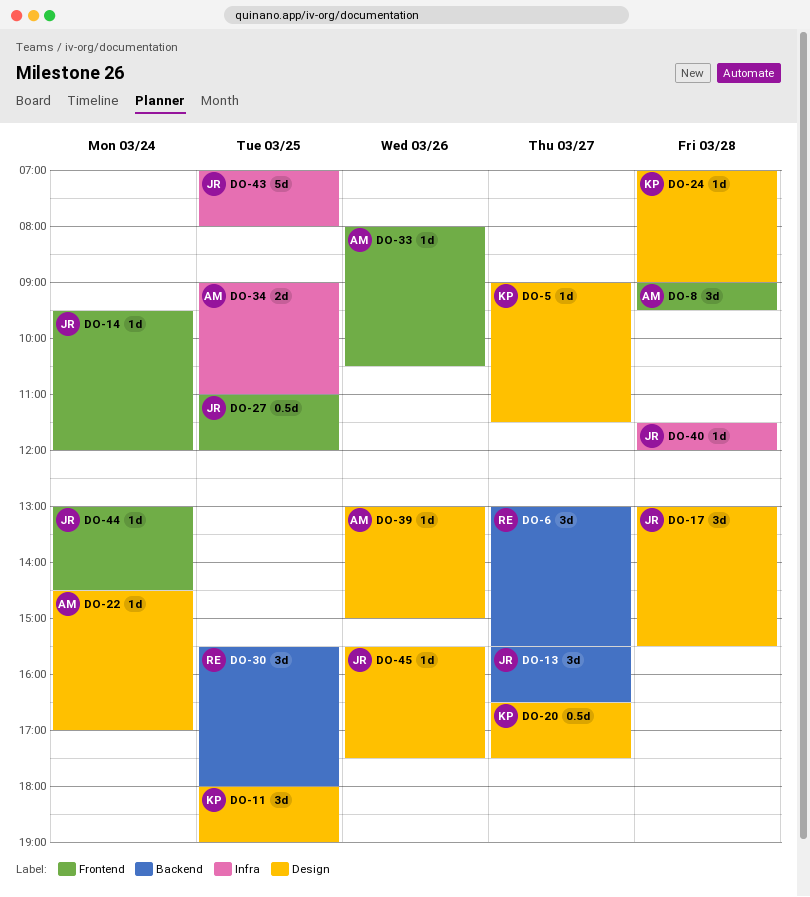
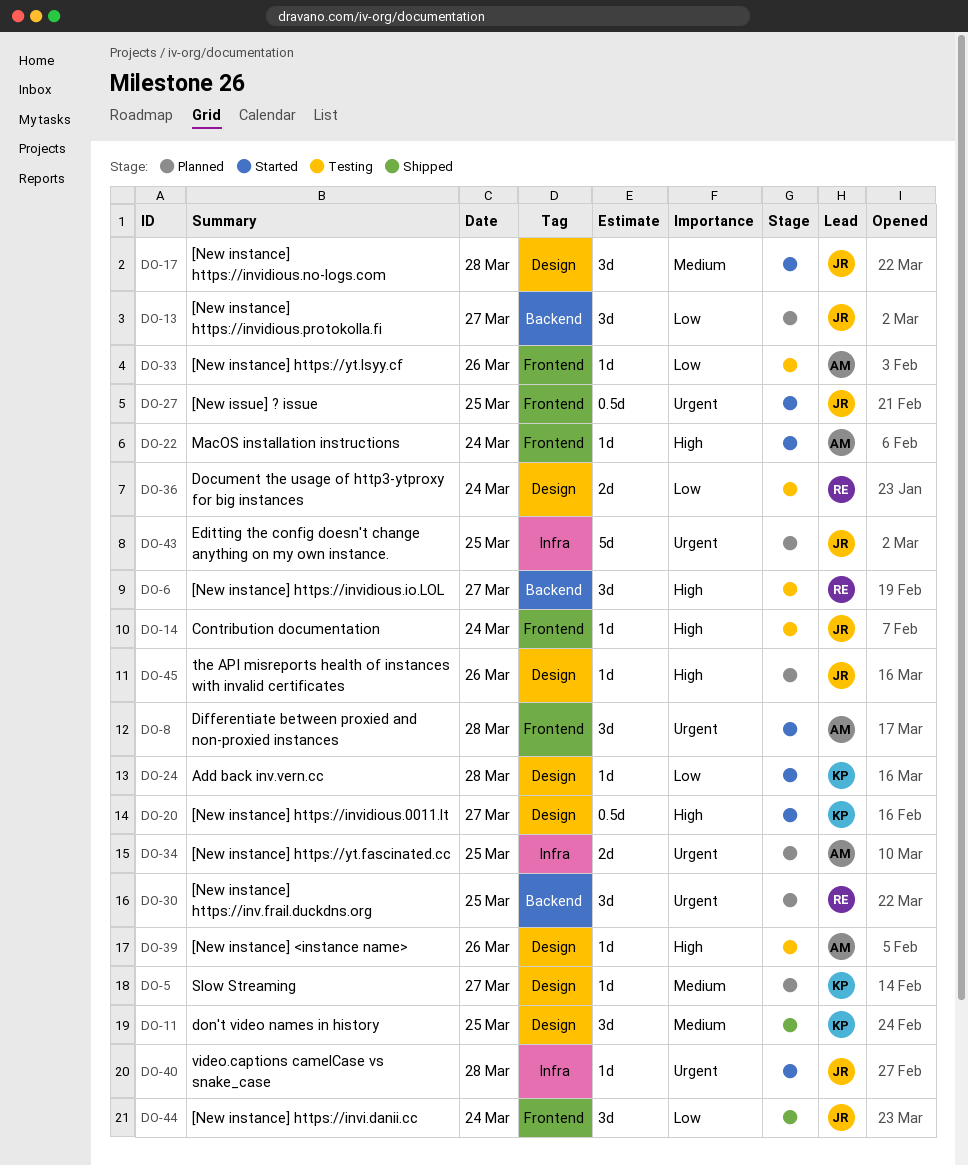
DO-22, label: Design -> Frontend
DO-36: none -> present
DO-44, estimate: 1d -> 3d

